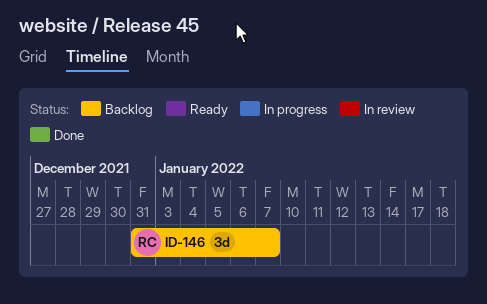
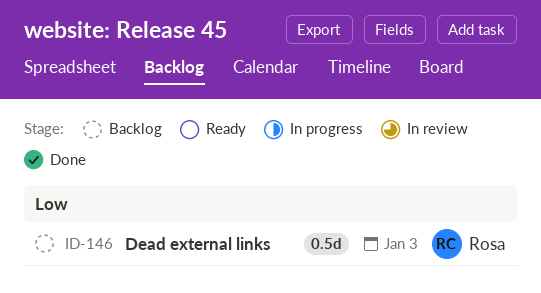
ID-146, estimate: 3d -> 0.5d
ID-146, due: Jan 7 -> Jan 3

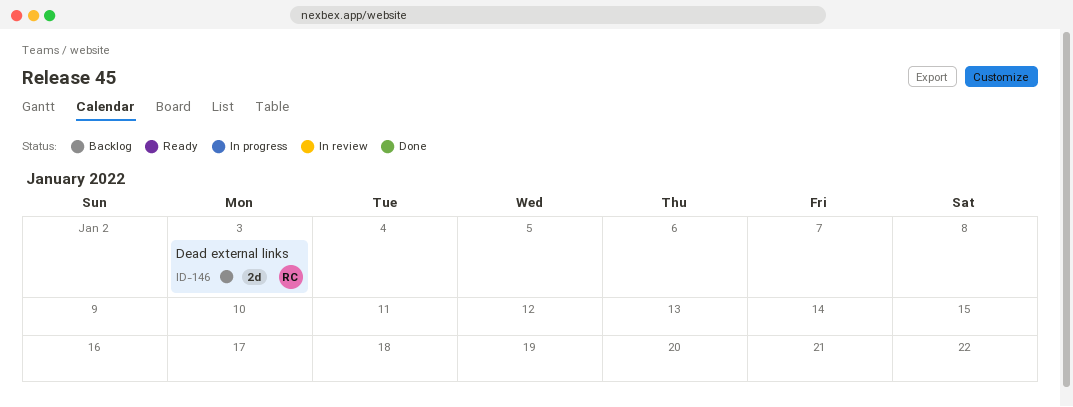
ID-146, estimate: 0.5d -> 2d

